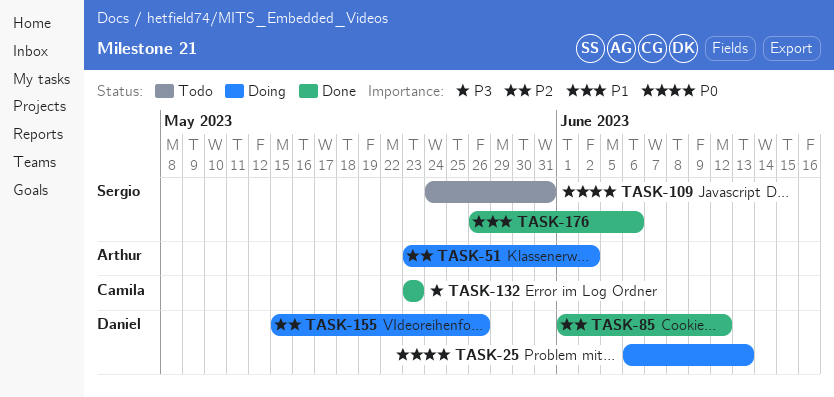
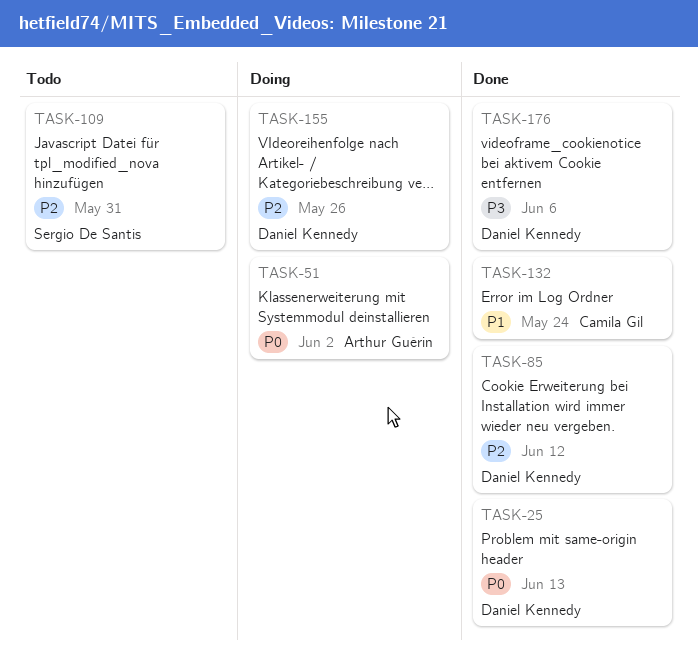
TASK-25, status: Doing -> Done
TASK-51, priority: P2 -> P0
TASK-109, priority: P0 -> P2
TASK-132, priority: P3 -> P1
TASK-132, due: May 23 -> May 24
TASK-176, owner: Sergio De Santis -> Daniel Kennedy
TASK-176, priority: P1 -> P3

